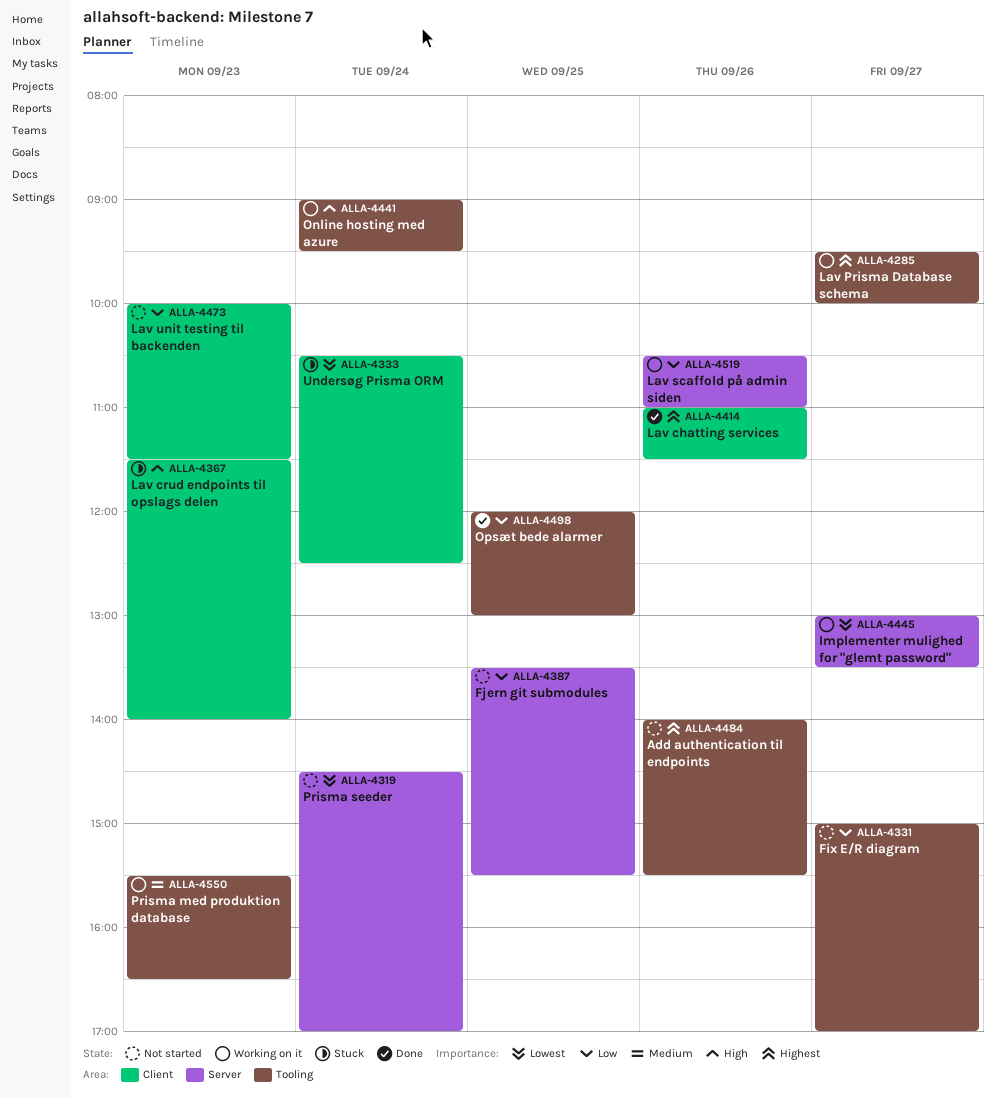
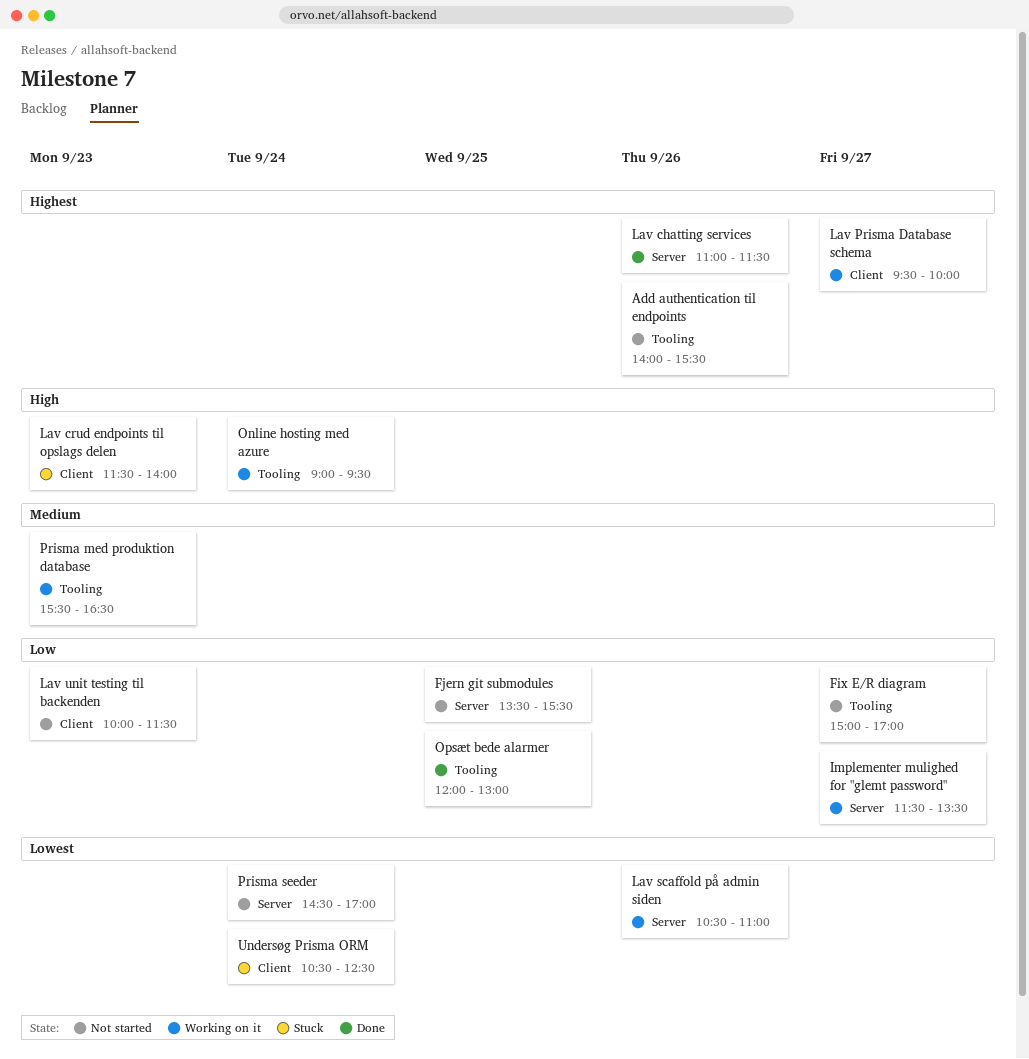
Implementer mulighed for "glemt password", priority: Lowest -> Low
Implementer mulighed for "glemt password", begins: 13:00 -> 11:30
Lav chatting services, label: Client -> Server
Lav Prisma Database schema, label: Tooling -> Client
Lav scaffold på admin siden, priority: Low -> Lowest

